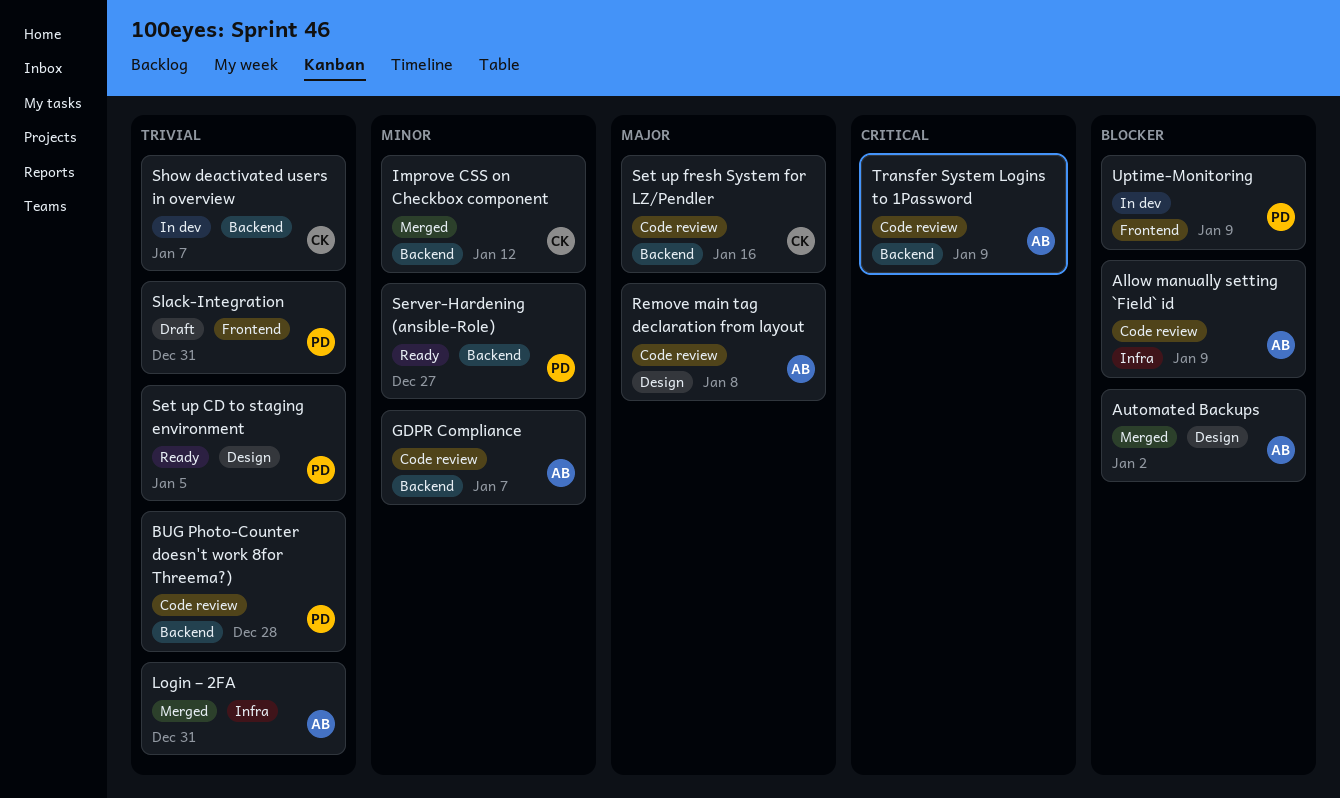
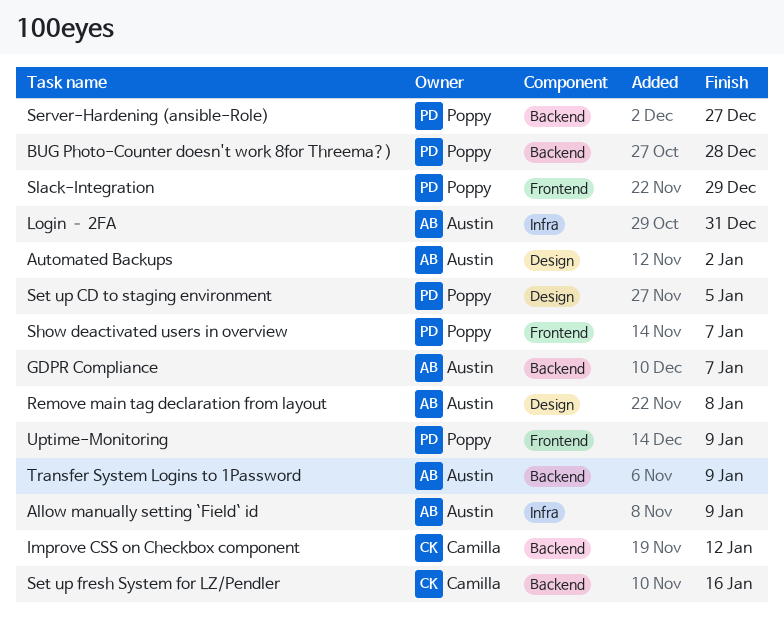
Show deactivated users in overview, owner: Camilla -> Poppy
Show deactivated users in overview, label: Backend -> Frontend
Slack-Integration, due: Dec 31 -> Dec 29

